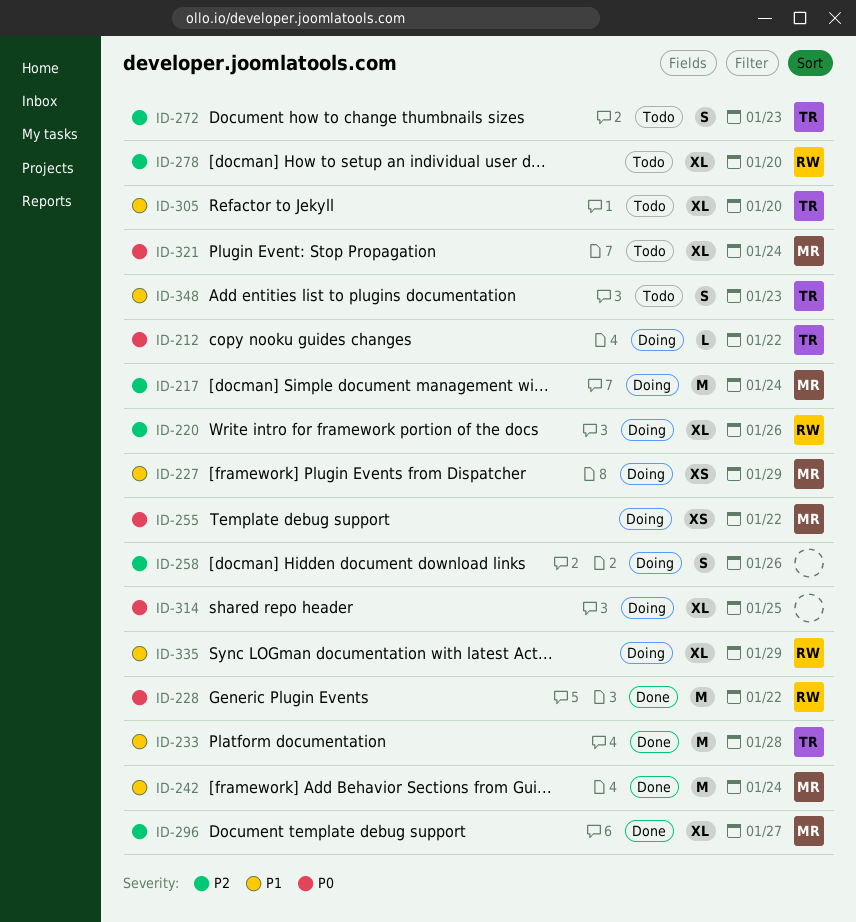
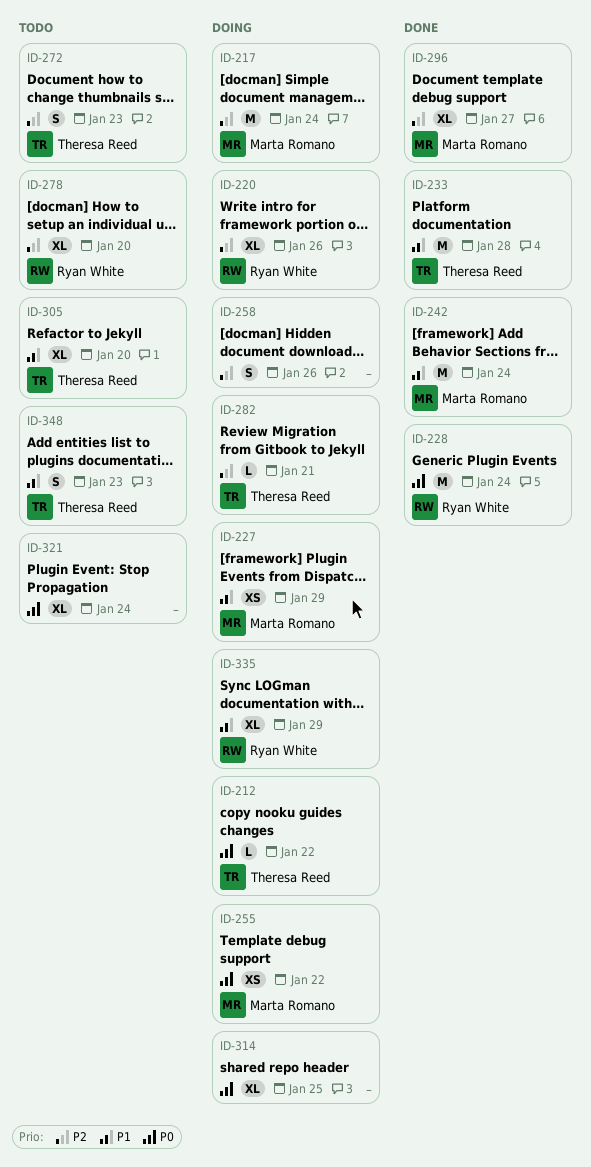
ID-228, due: Jan 22 -> Jan 24
ID-282: none -> present
ID-321, owner: Marta Romano -> none

